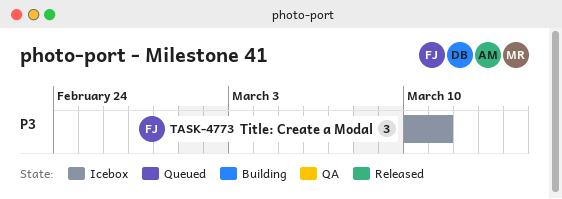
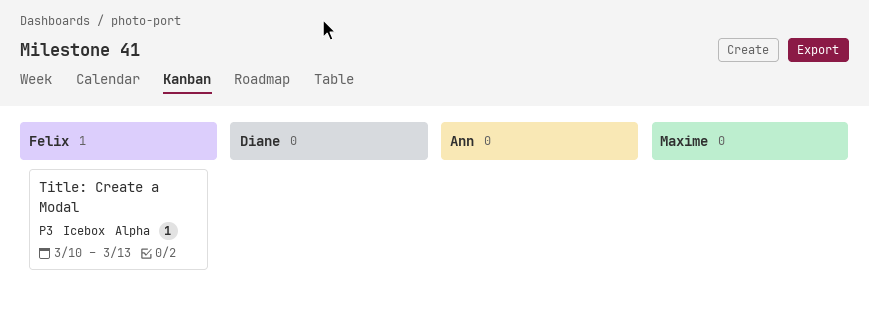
Title: Create a Modal, estimate: 3 -> 1
Title: Create a Modal, due: Mar 11 -> Mar 13

